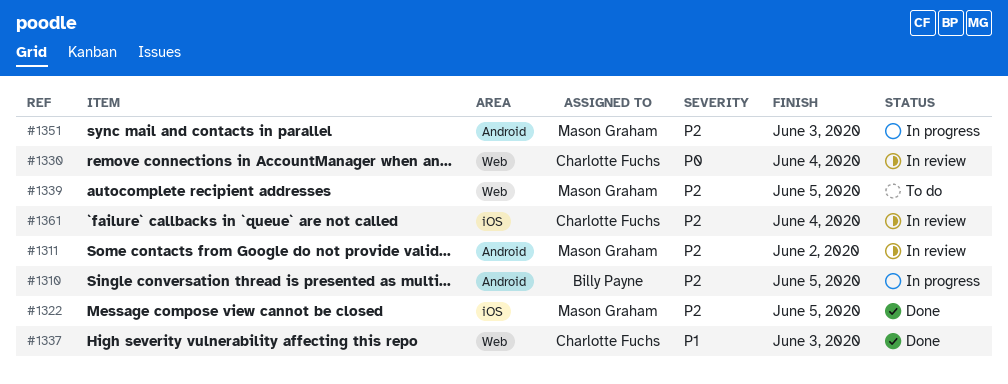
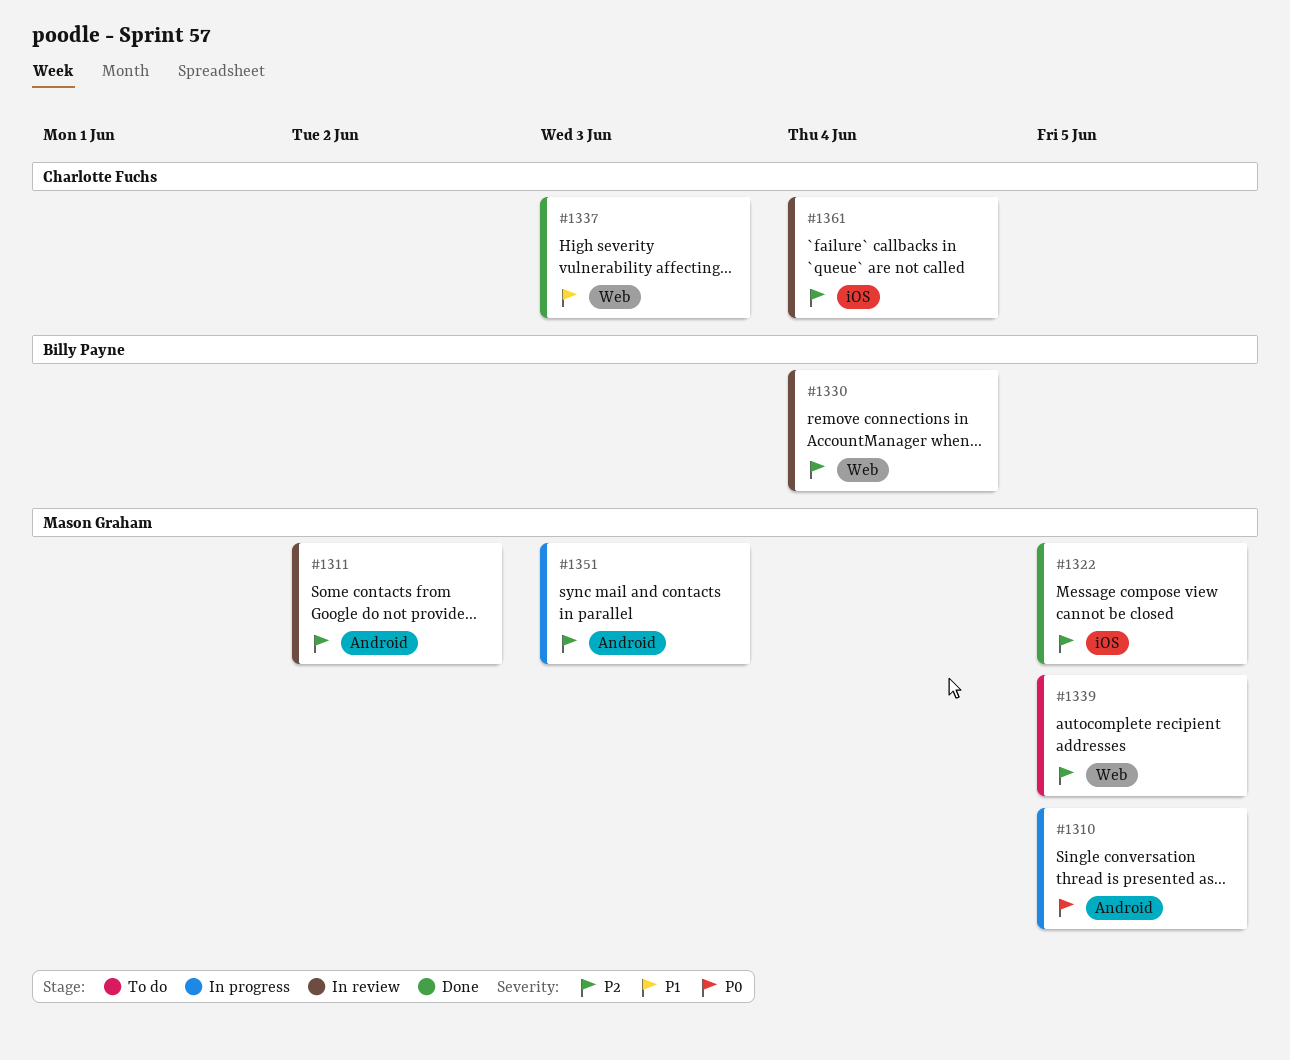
#1310, owner: Billy Payne -> Mason Graham
#1310, priority: P2 -> P0
#1330, owner: Charlotte Fuchs -> Billy Payne
#1330, priority: P0 -> P2

